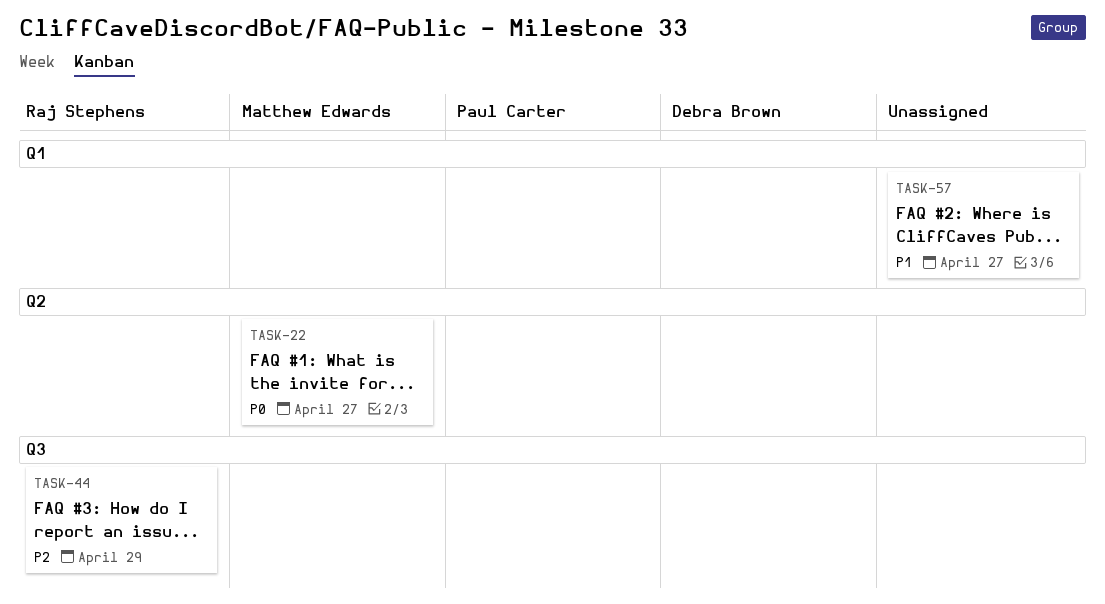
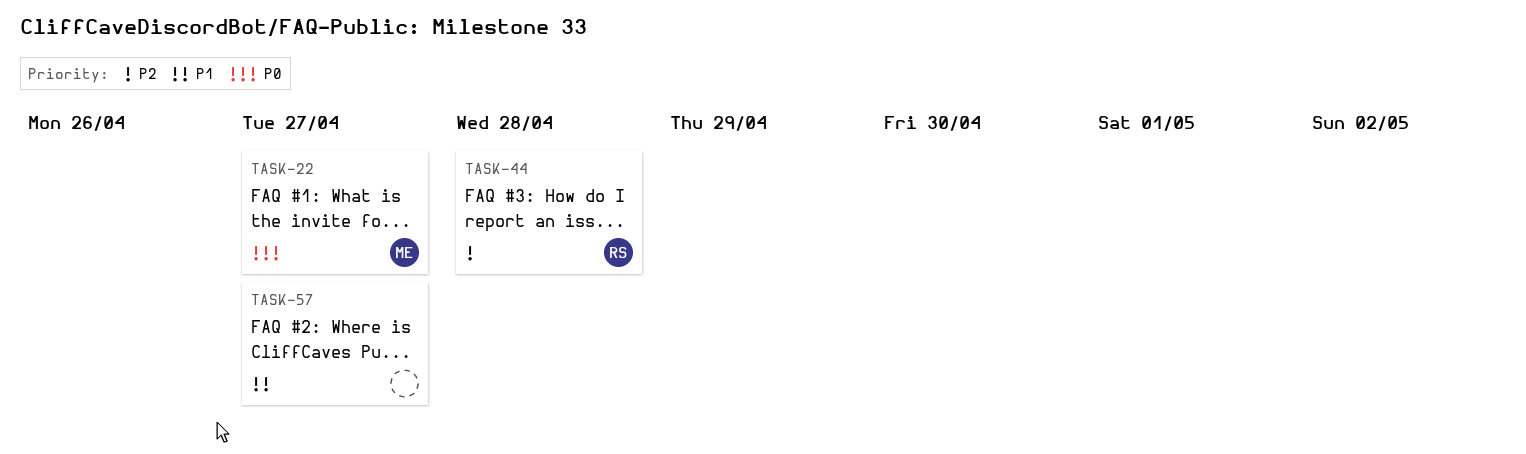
TASK-44, due: Apr 29 -> Apr 28

